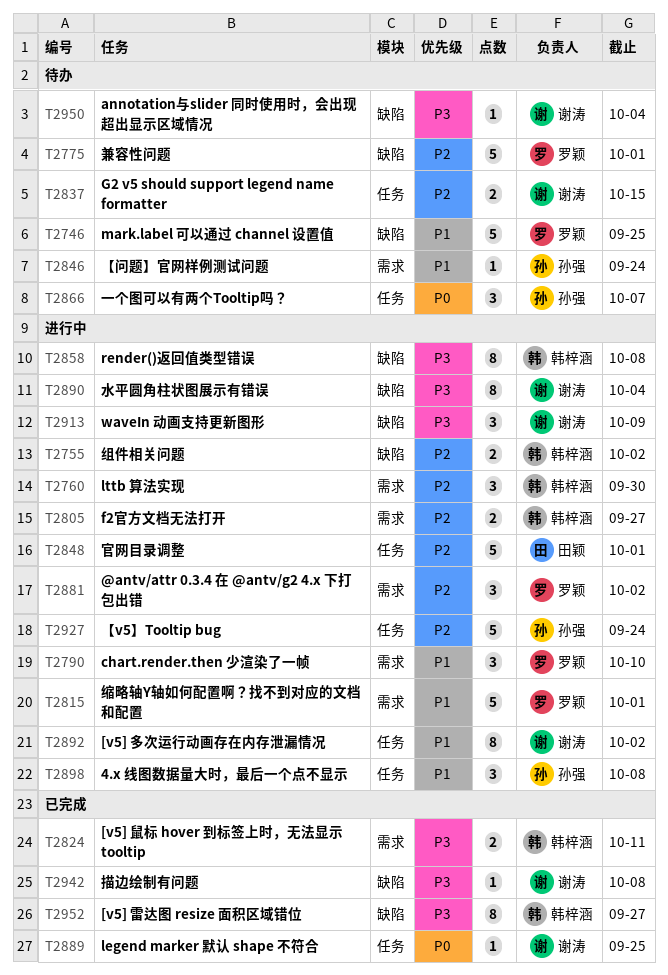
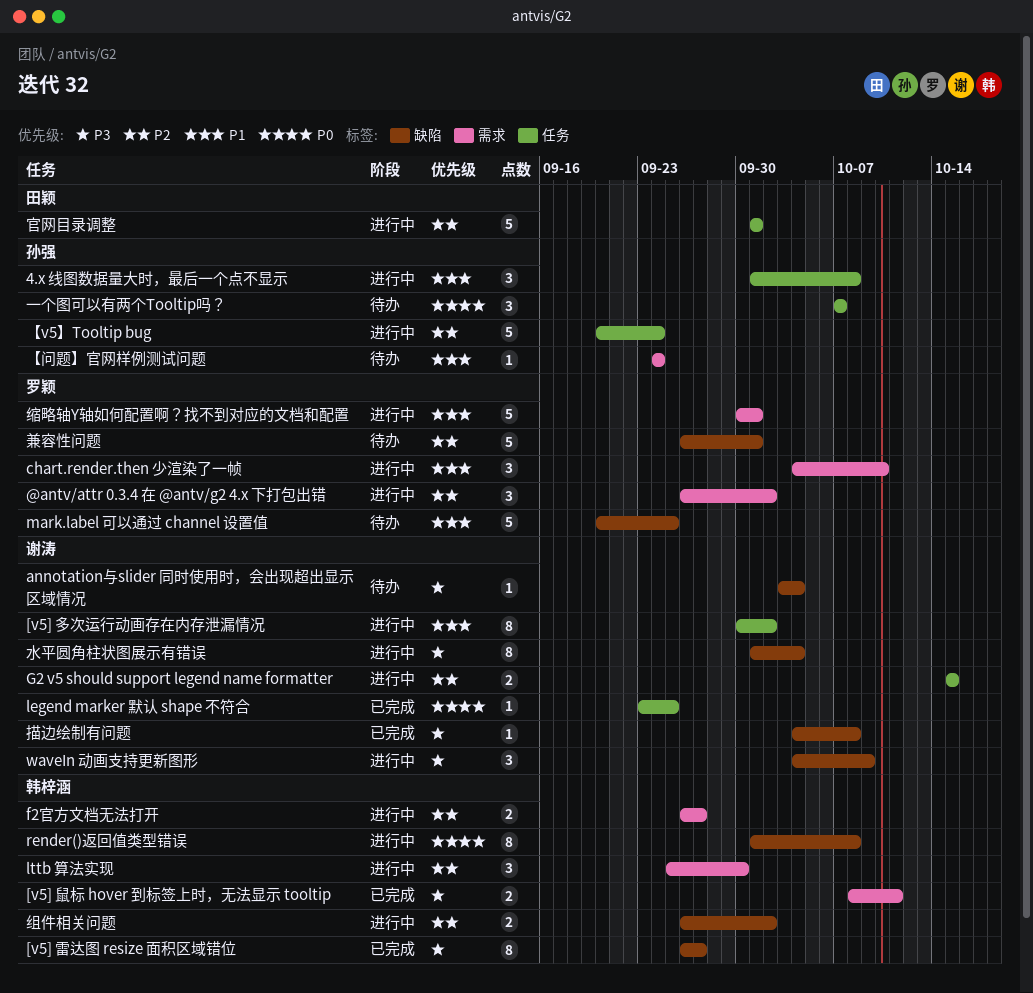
G2 v5 should support legend name formatter, status: 待办 -> 进行中
render()返回值类型错误, priority: P3 -> P0

